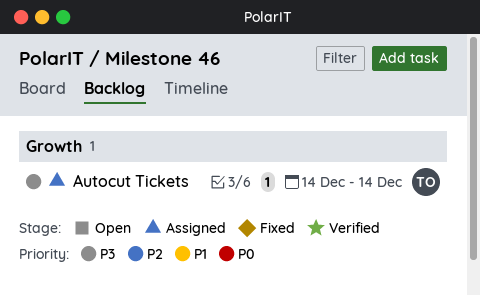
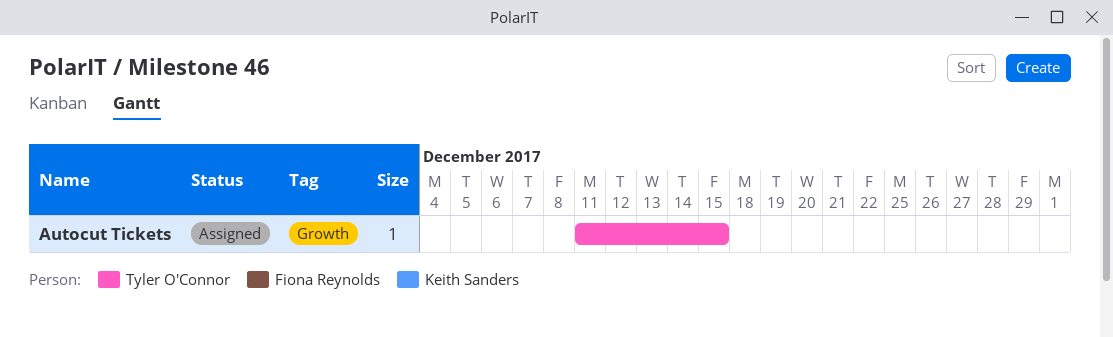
Autocut Tickets, start: Dec 14 -> Dec 11
Autocut Tickets, due: Dec 14 -> Dec 15

